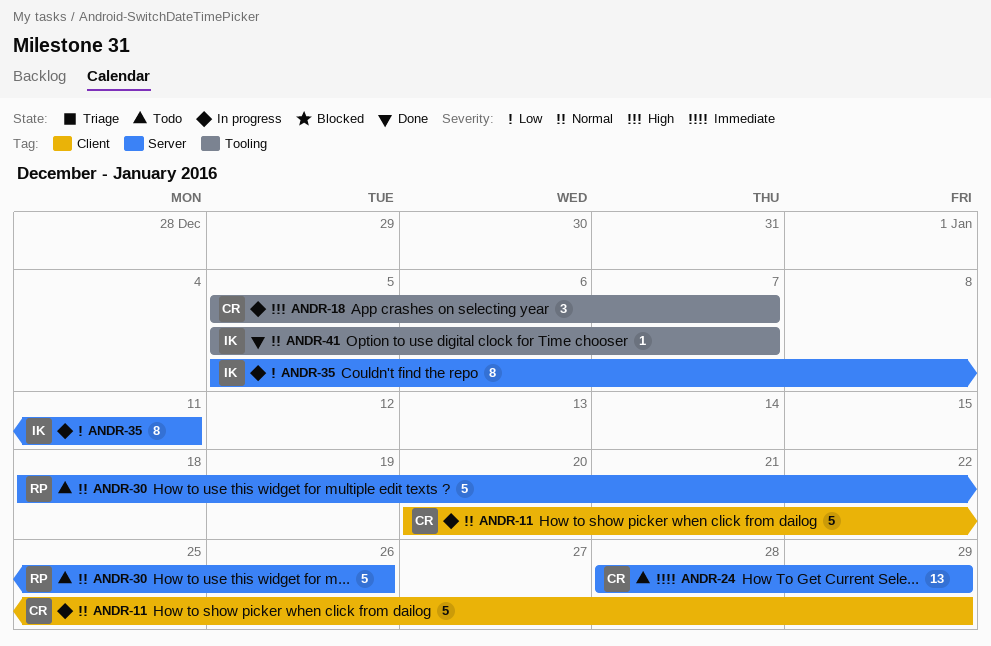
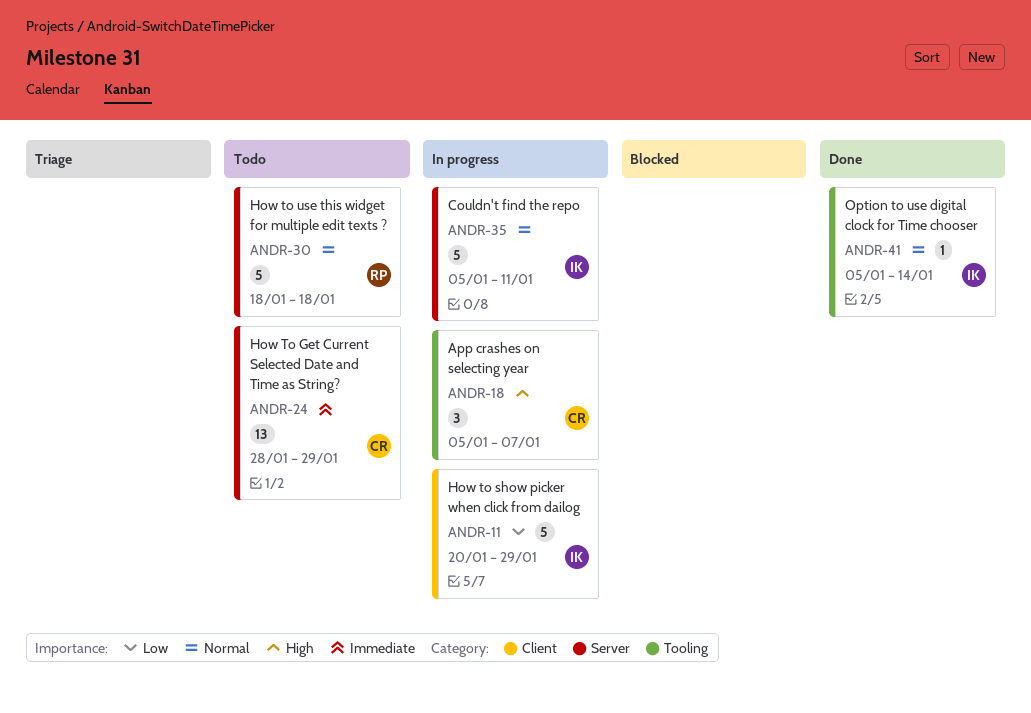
ANDR-11, owner: CR -> IK
ANDR-11, priority: Normal -> Low
ANDR-30, due: Jan 26 -> Jan 18
ANDR-35, priority: Low -> Normal
ANDR-35, estimate: 8 -> 5
ANDR-41, due: Jan 7 -> Jan 14

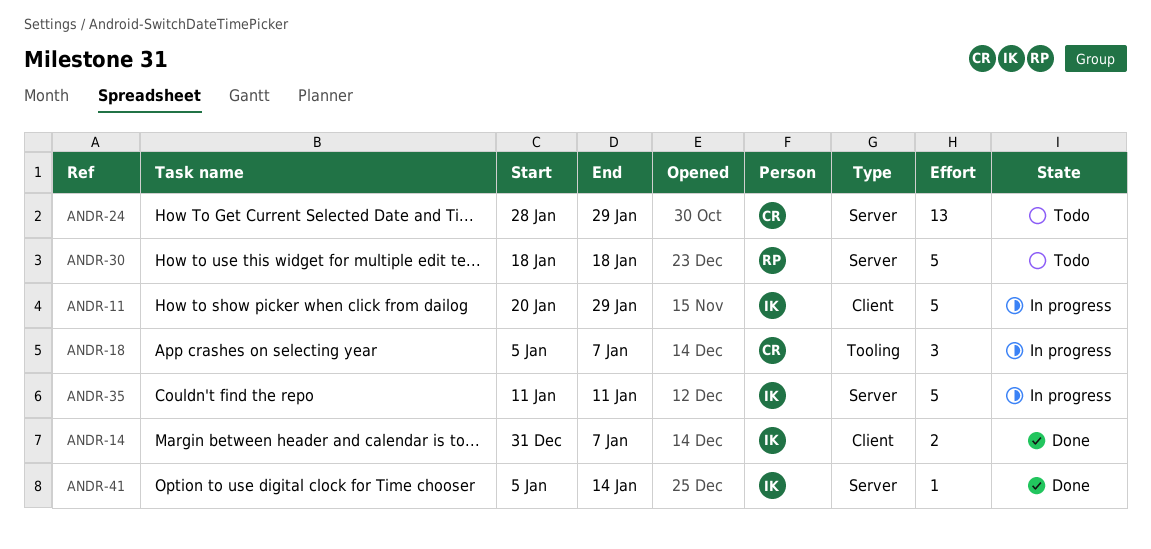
ANDR-14: none -> present
ANDR-35, start: Jan 5 -> Jan 11
ANDR-41, label: Tooling -> Server

